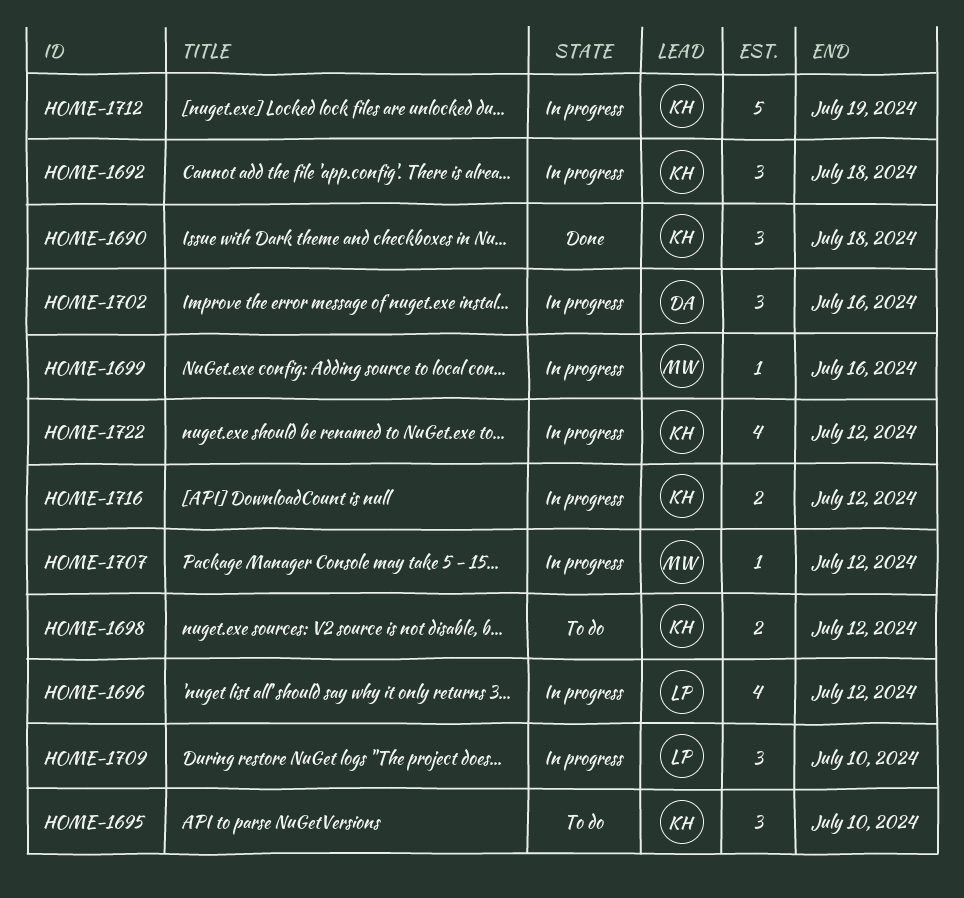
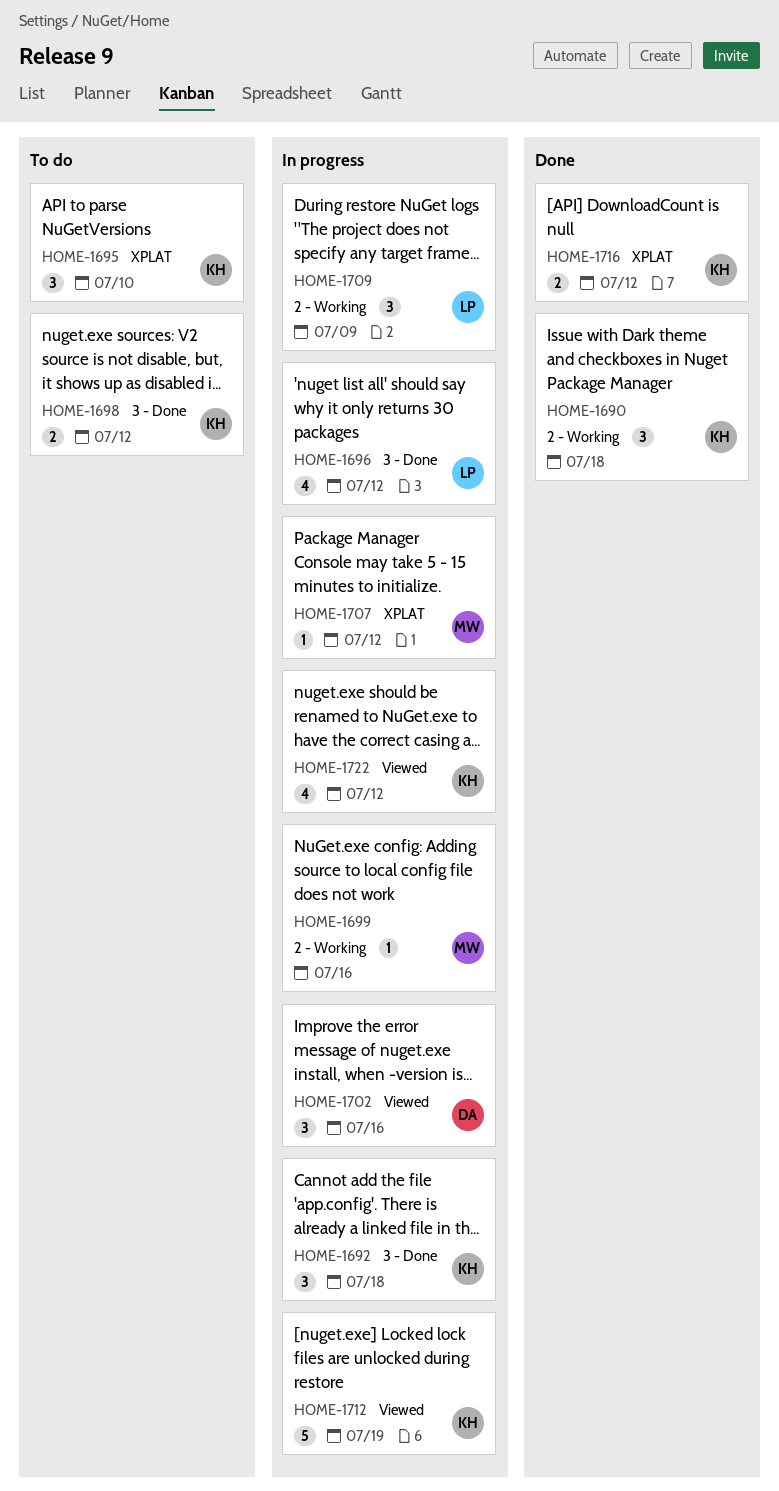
HOME-1709, due: Jul 10 -> Jul 9
HOME-1716, status: In progress -> Done

